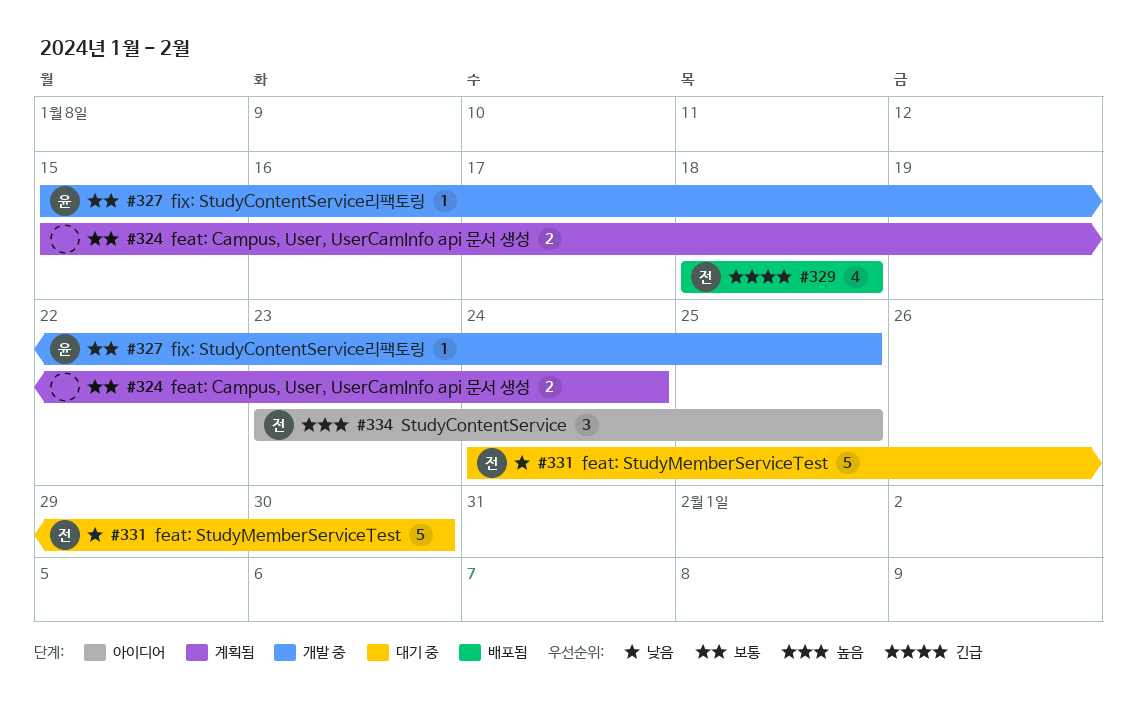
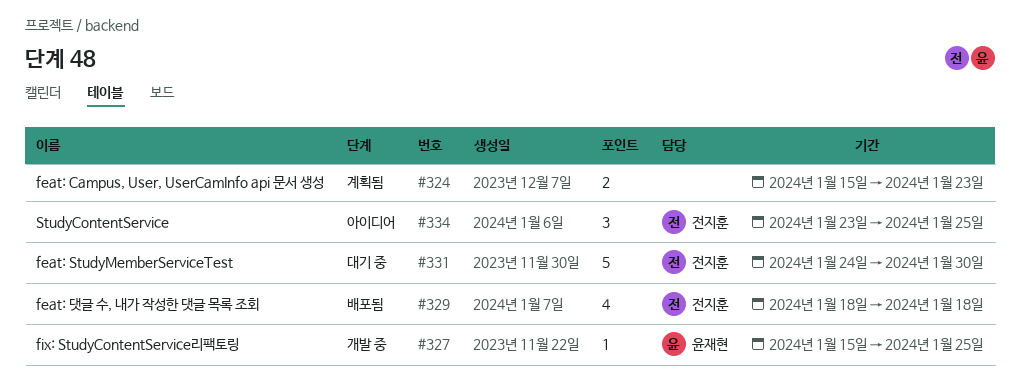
#324, due: Jan 24 -> Jan 23

